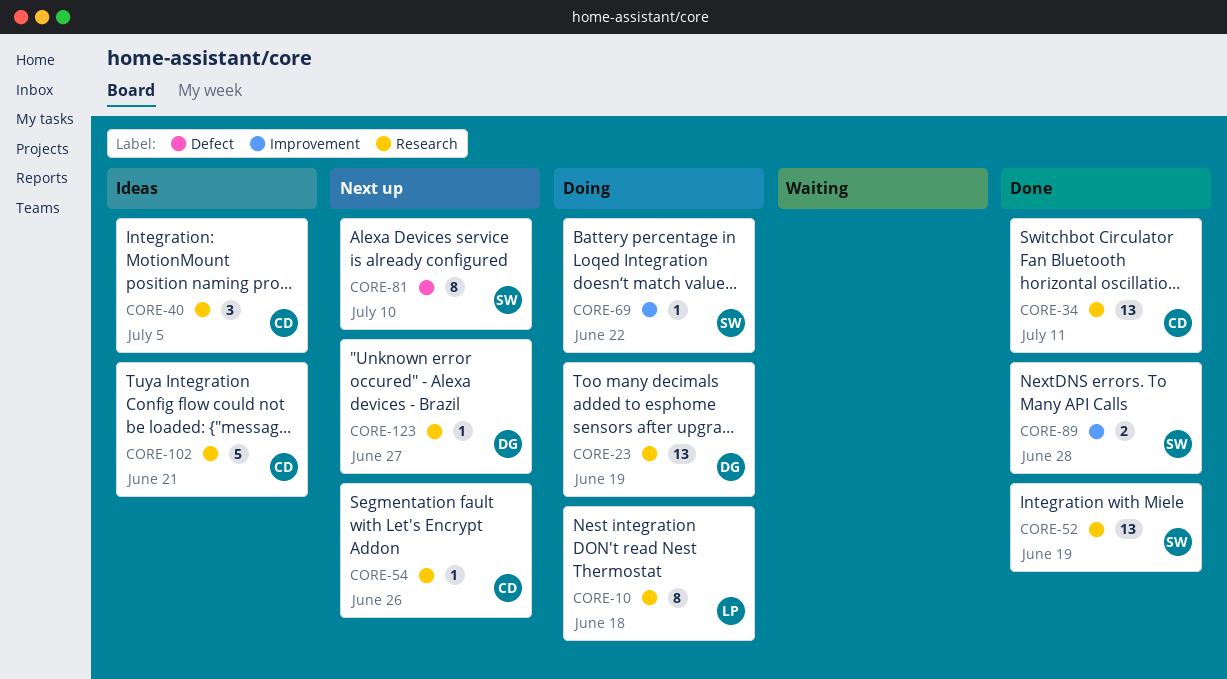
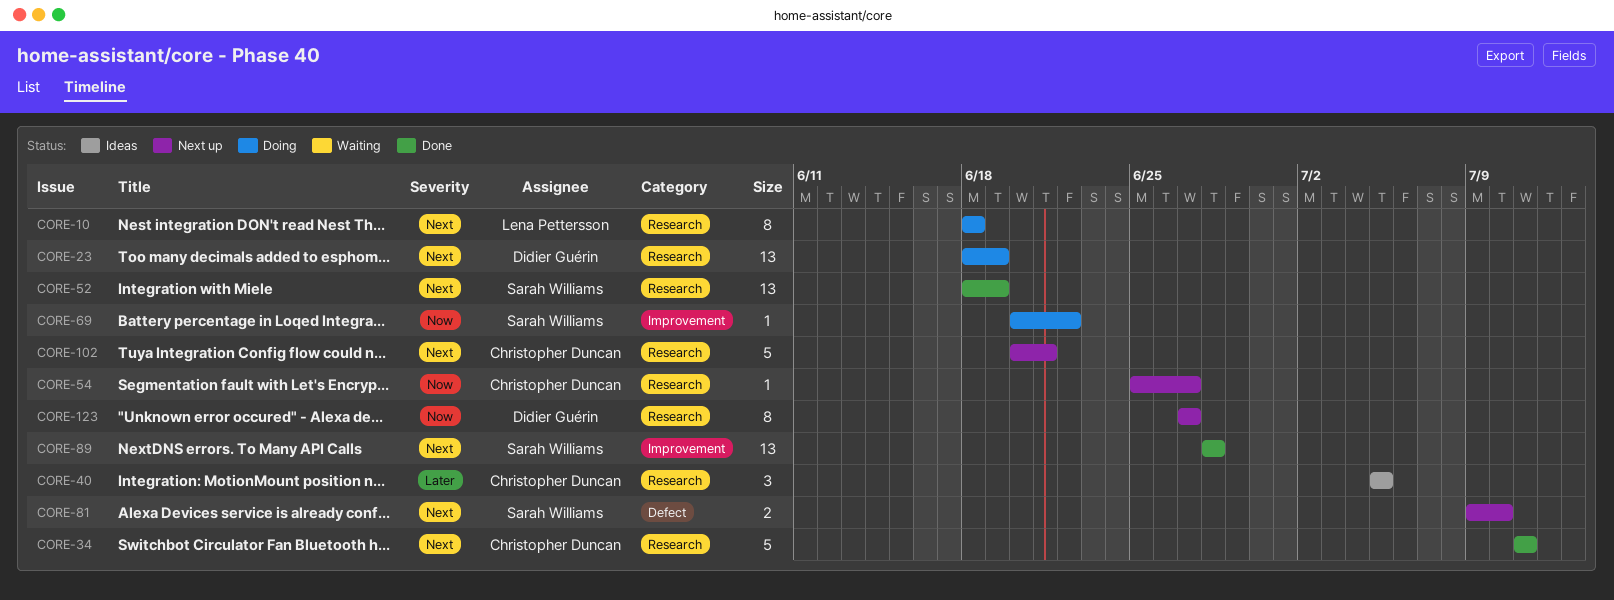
CORE-34, estimate: 13 -> 5
CORE-54, due: Jun 26 -> Jun 27
CORE-81, estimate: 8 -> 2
CORE-89, estimate: 2 -> 13
CORE-102, status: Ideas -> Next up
CORE-123, estimate: 1 -> 8

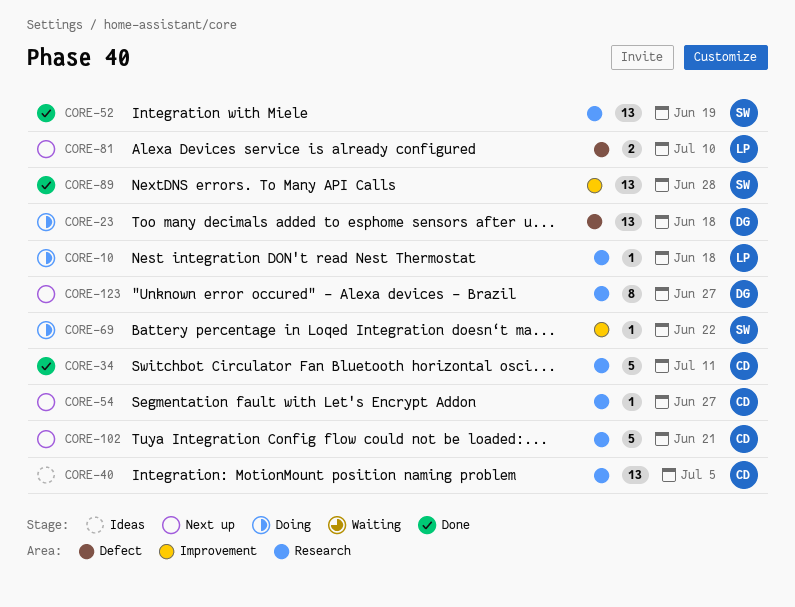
CORE-10, estimate: 8 -> 1
CORE-23, label: Research -> Defect
CORE-23, due: Jun 19 -> Jun 18
CORE-40, estimate: 3 -> 13
CORE-81, owner: Sarah Williams -> Lena Pettersson

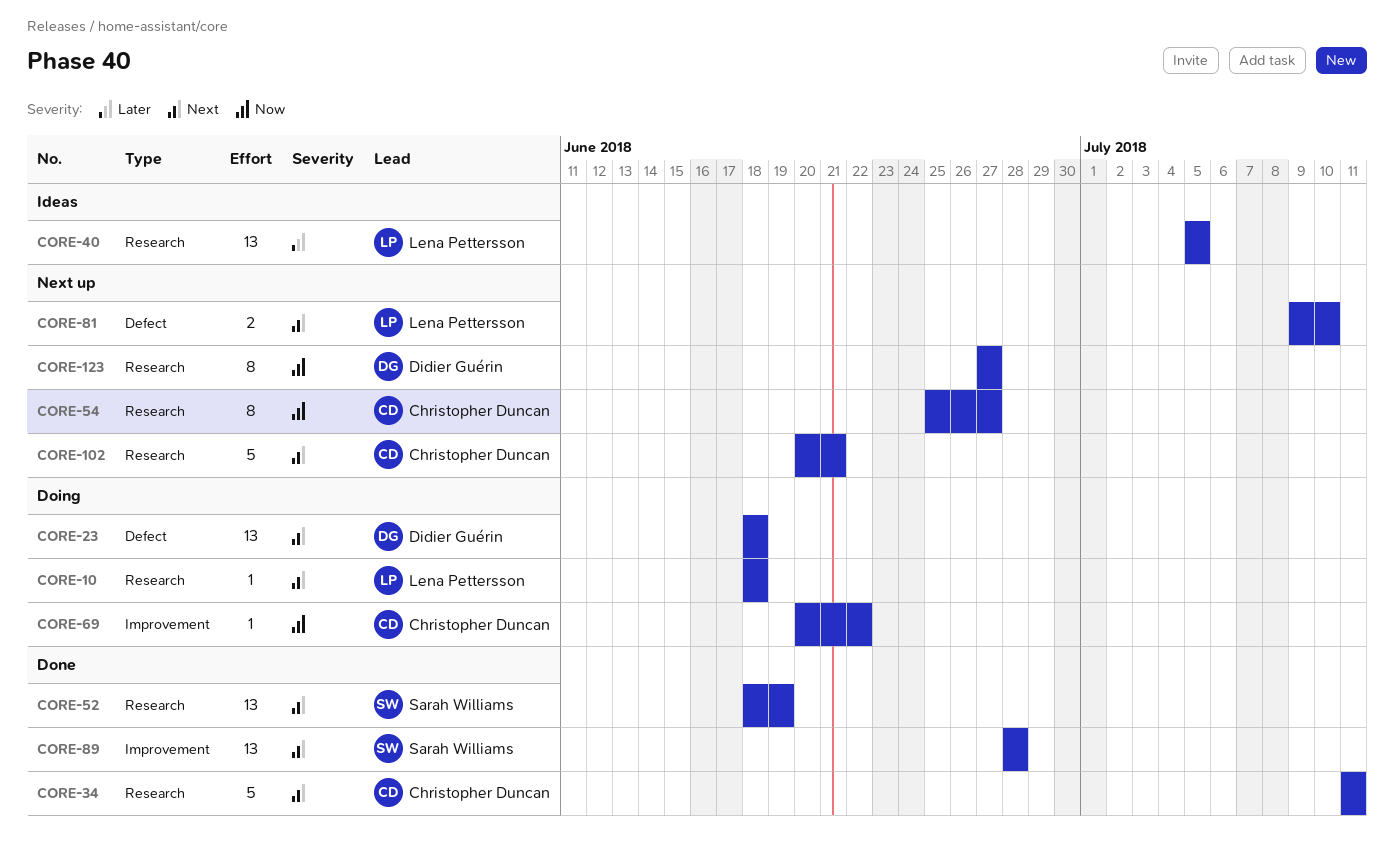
CORE-40, owner: Christopher Duncan -> Lena Pettersson
CORE-54, estimate: 1 -> 8
CORE-69, owner: Sarah Williams -> Christopher Duncan

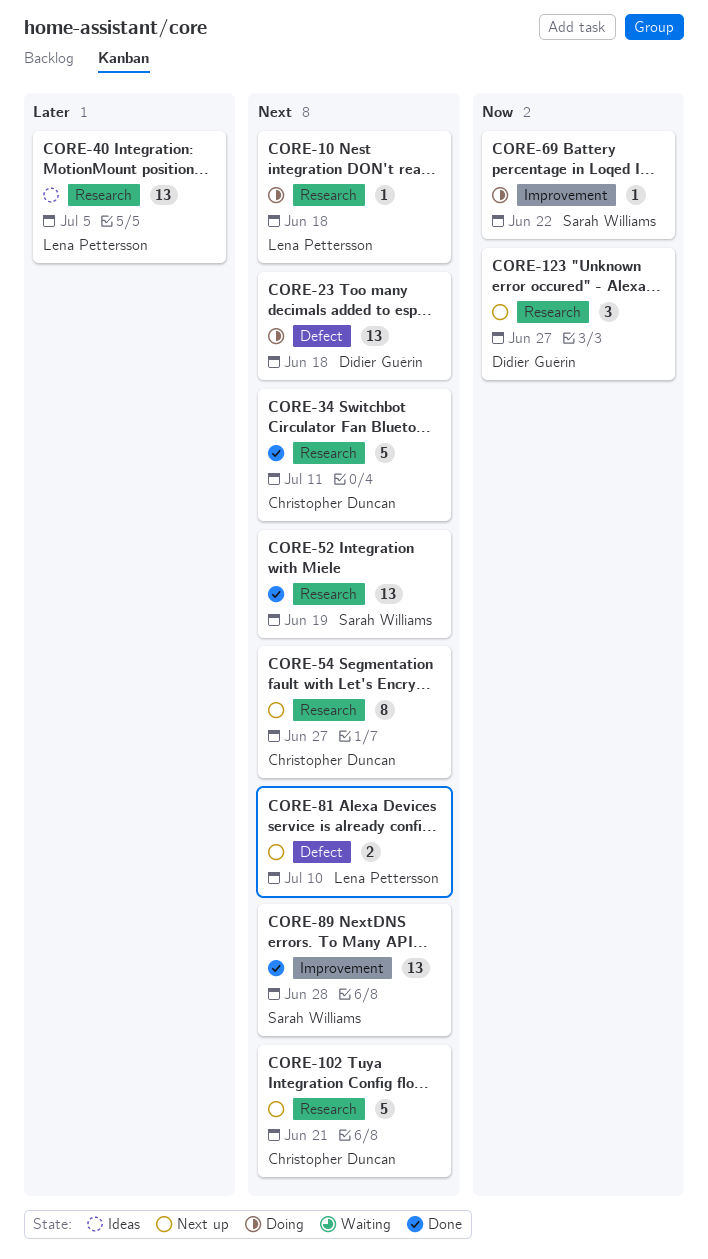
CORE-54, priority: Now -> Next
CORE-69, owner: Christopher Duncan -> Sarah Williams
CORE-123, estimate: 8 -> 3

